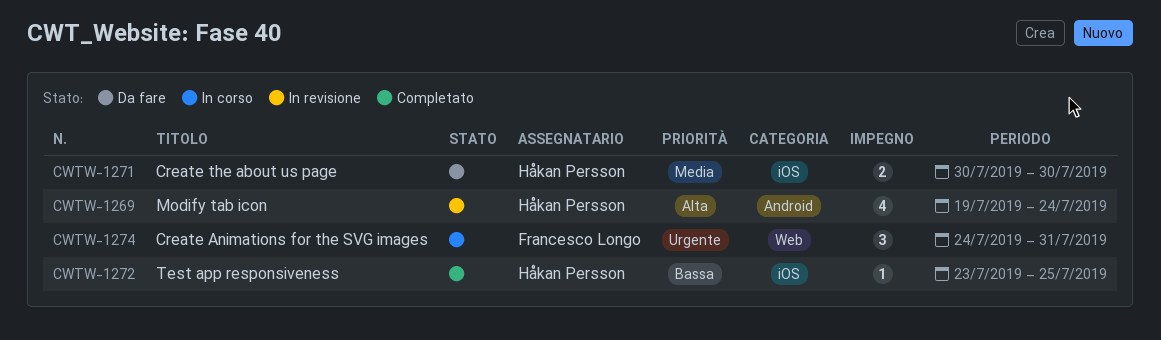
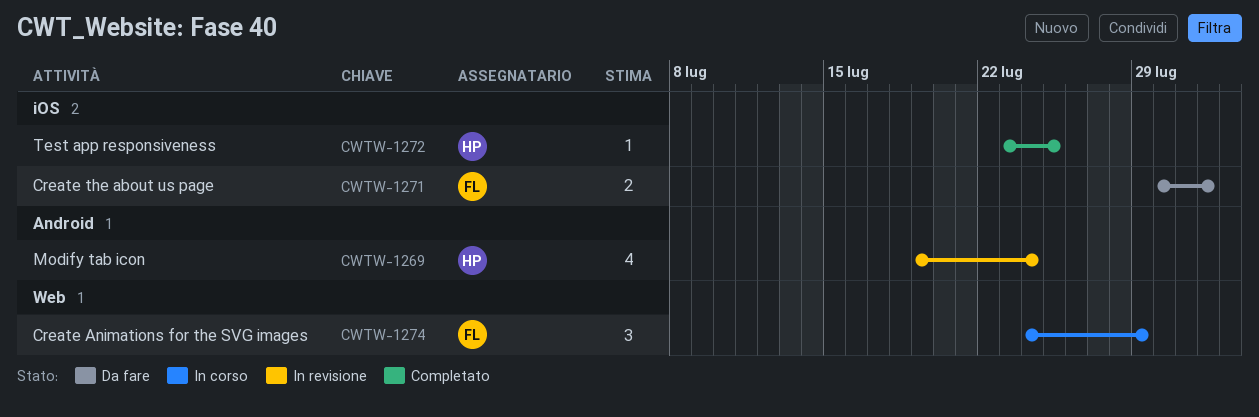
CWTW-1271, owner: Håkan Persson -> Francesco Longo
CWTW-1271, due: Jul 30 -> Aug 1
CWTW-1274, due: Jul 31 -> Jul 29

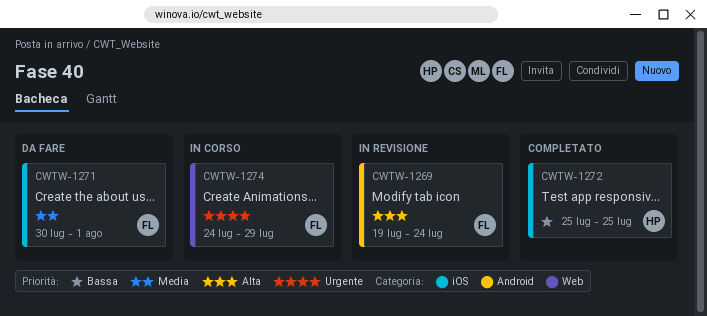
CWTW-1269, owner: HP -> FL
CWTW-1272, start: Jul 23 -> Jul 25

